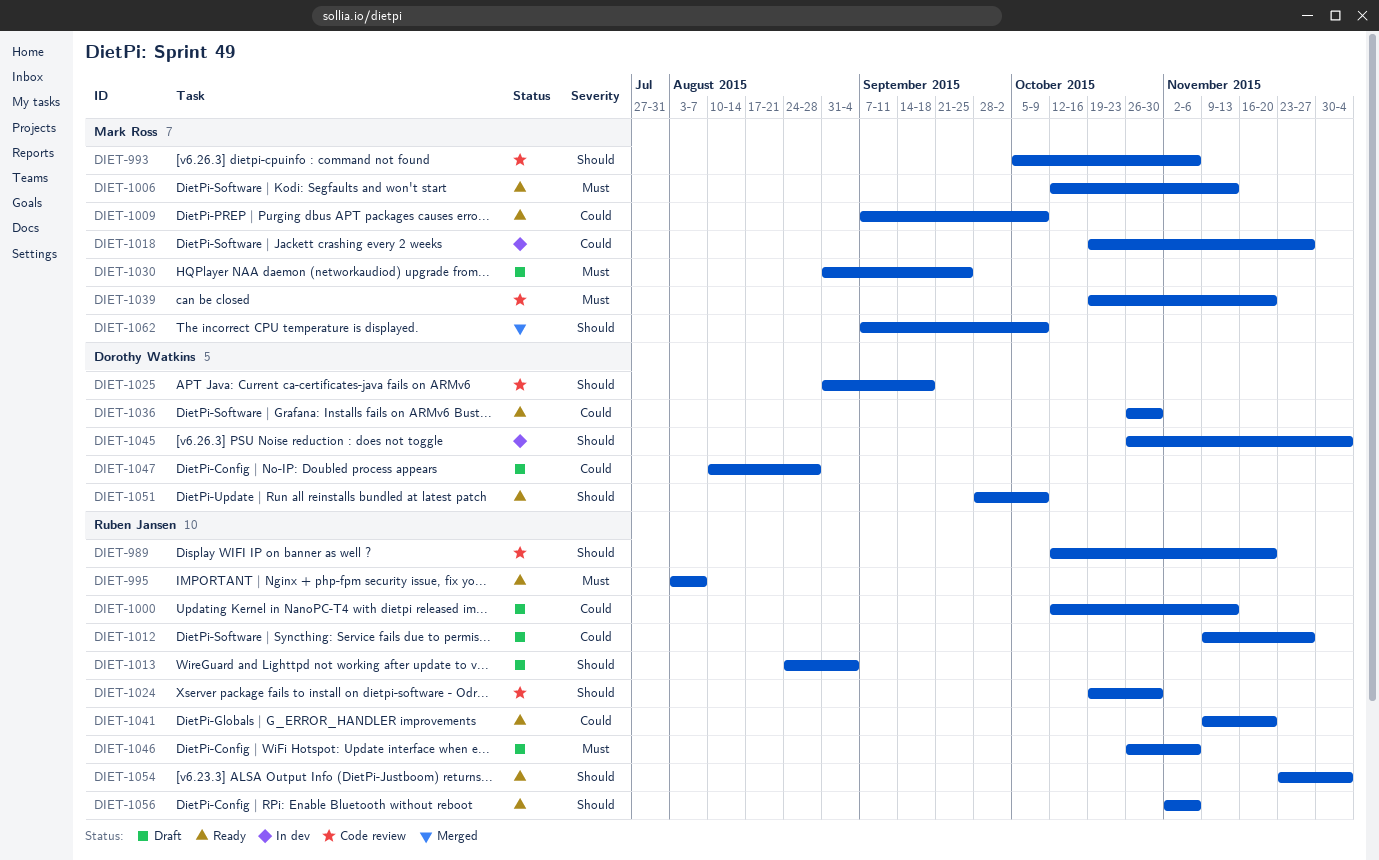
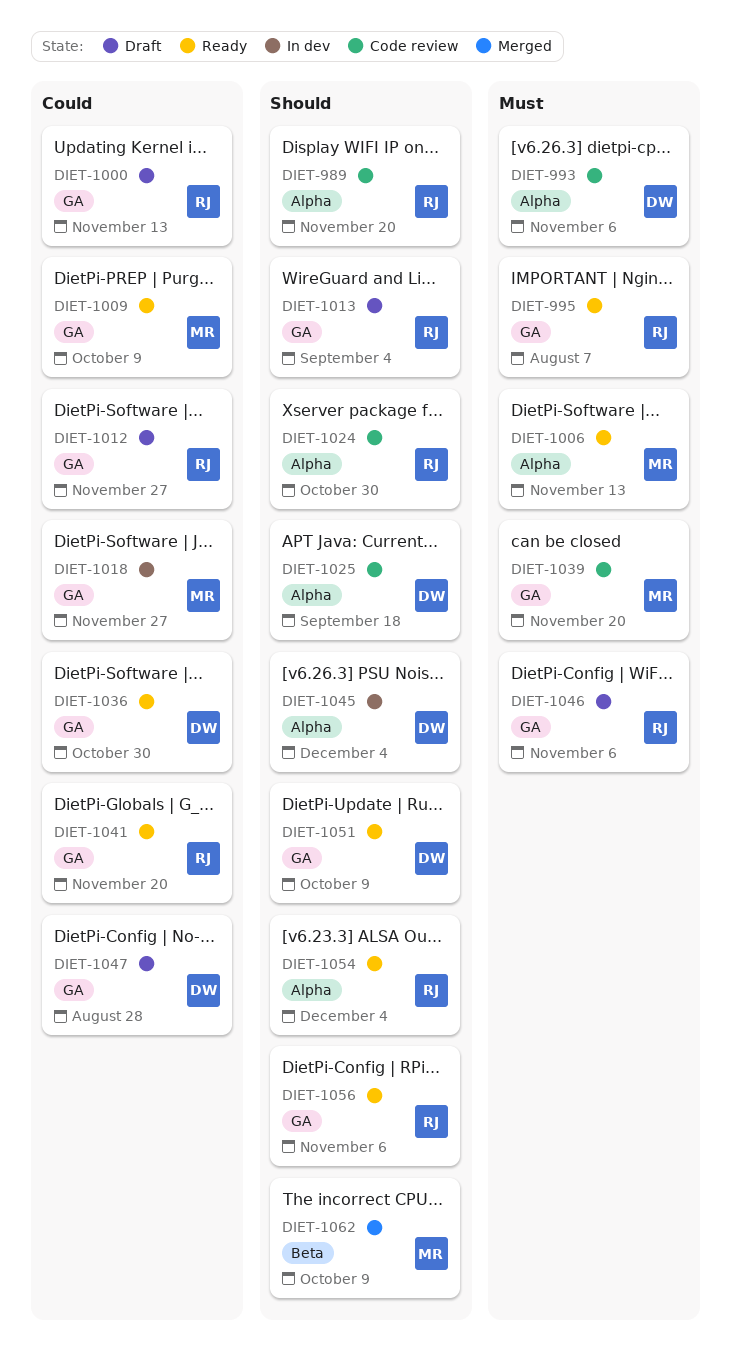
DIET-993, owner: Mark Ross -> Dorothy Watkins
DIET-993, priority: Should -> Must
DIET-1030: present -> none

